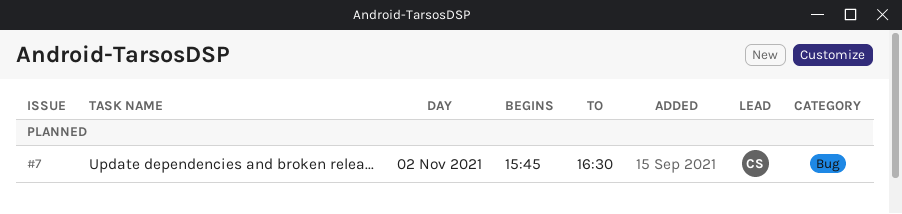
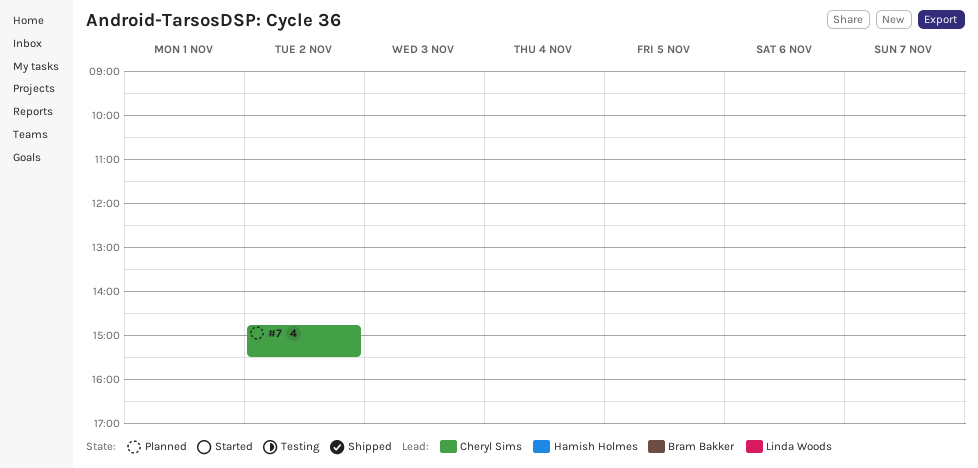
#7, begins: 15:45 -> 14:45
#7, ends: 16:30 -> 15:30

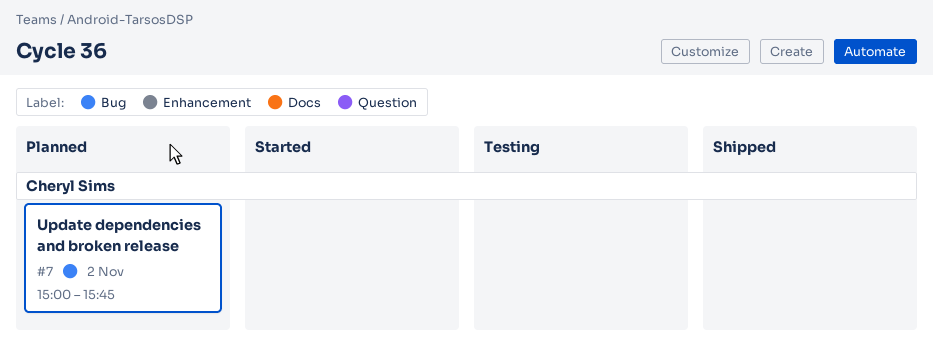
#7, begins: 14:45 -> 15:00
#7, ends: 15:30 -> 15:45

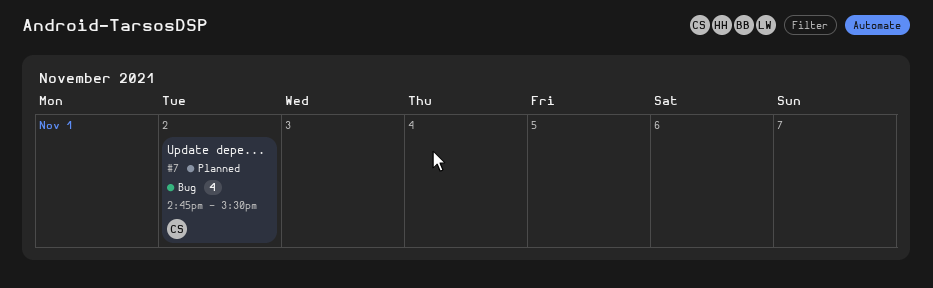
#7, begins: 15:00 -> 14:45
#7, ends: 15:45 -> 15:30

